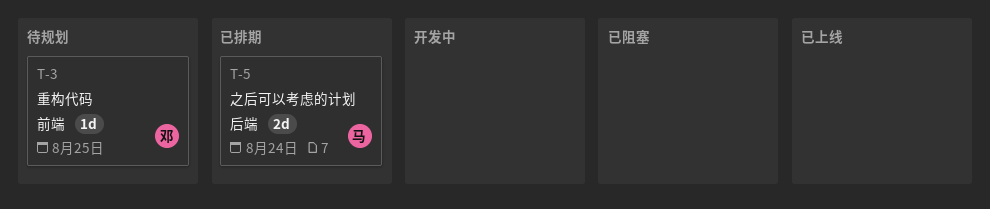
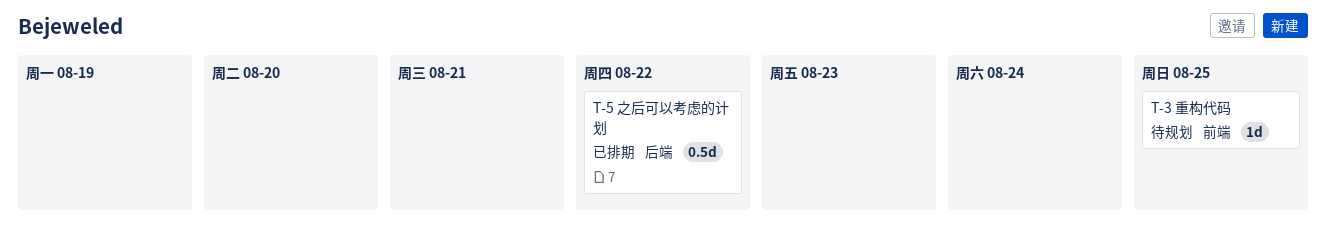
T-5, estimate: 2d -> 0.5d
T-5, due: Aug 24 -> Aug 22

